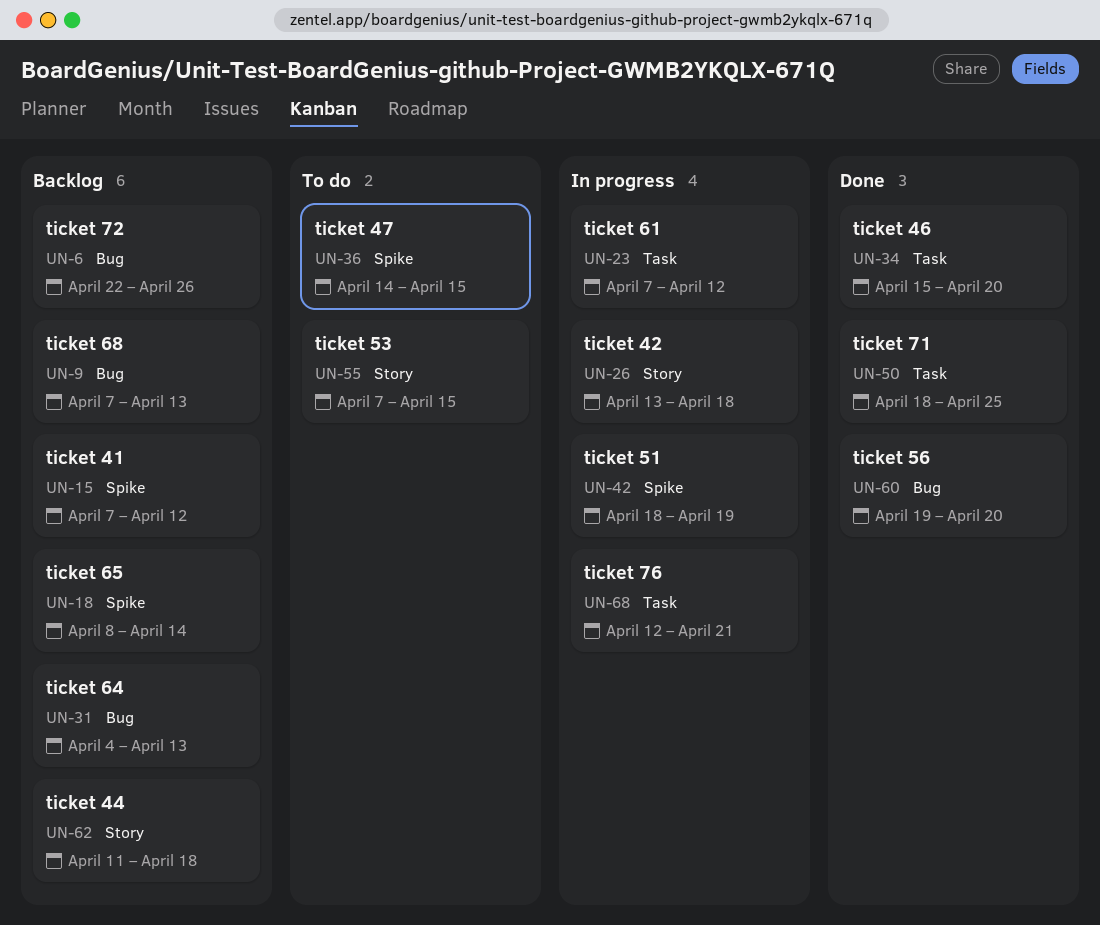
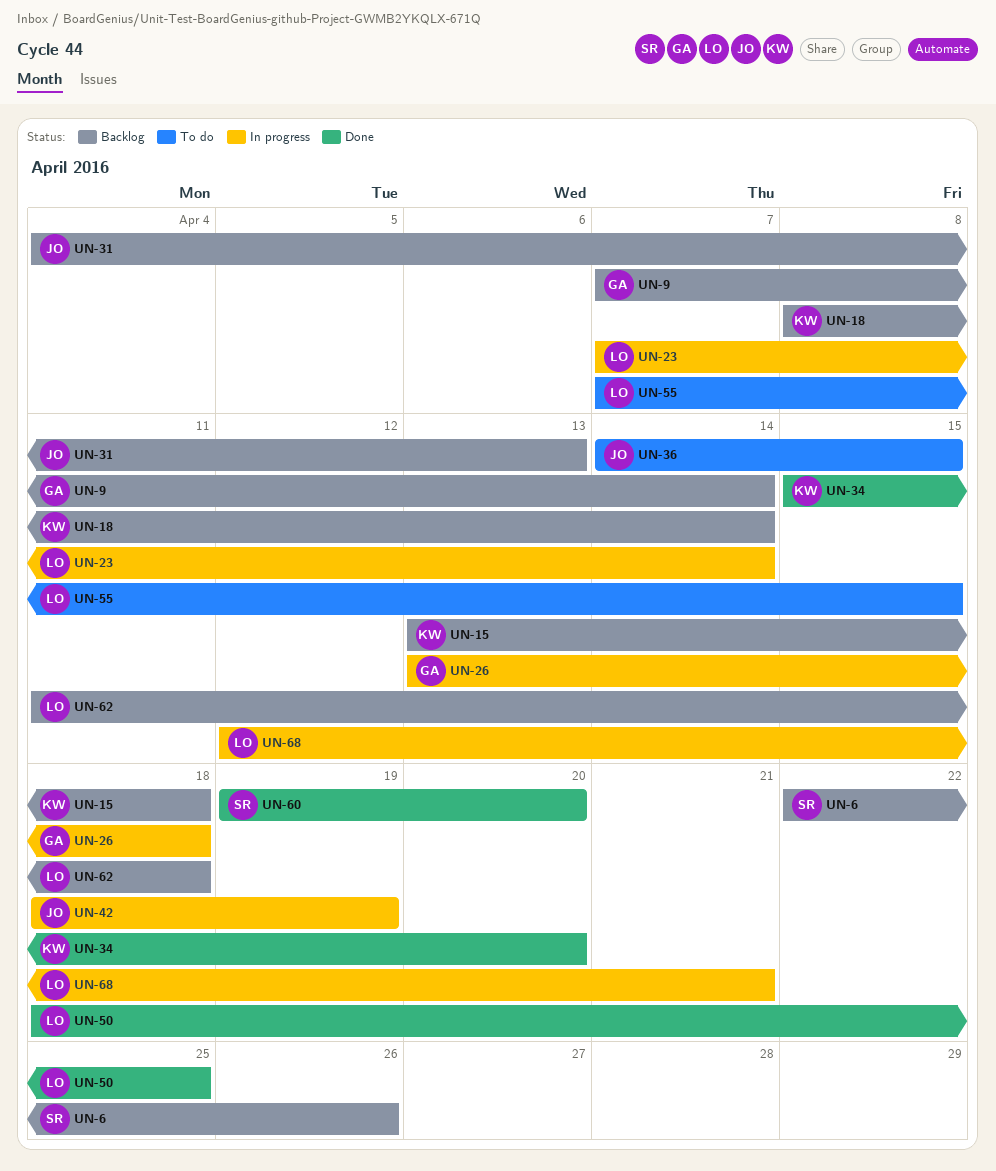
UN-9, due: Apr 13 -> Apr 14
UN-15, start: Apr 7 -> Apr 13
UN-15, due: Apr 12 -> Apr 18
UN-23, due: Apr 12 -> Apr 14

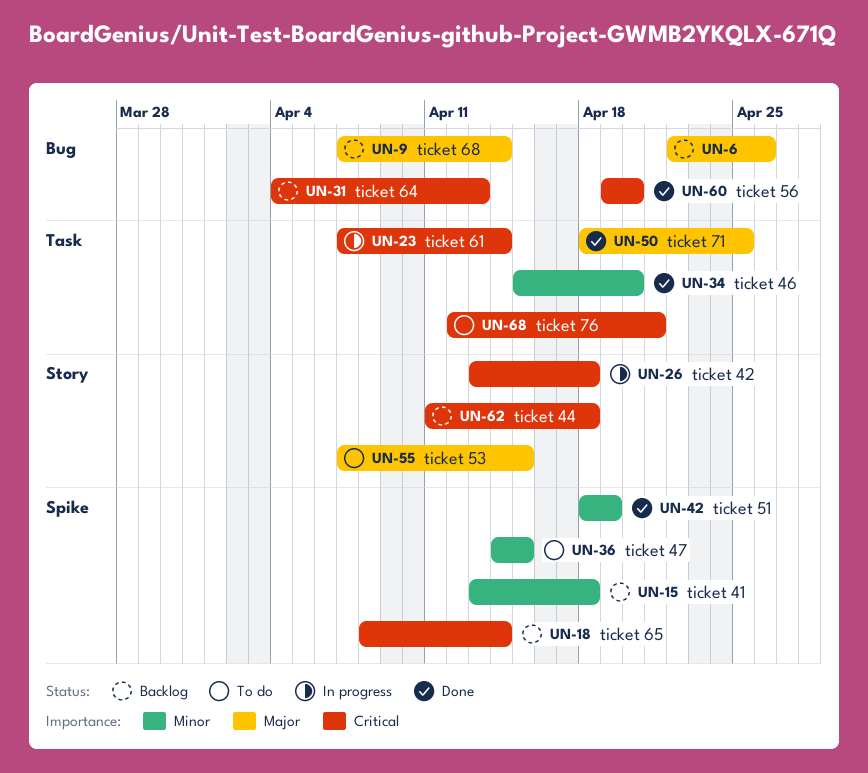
UN-42, status: In progress -> Done
UN-68, status: In progress -> To do

